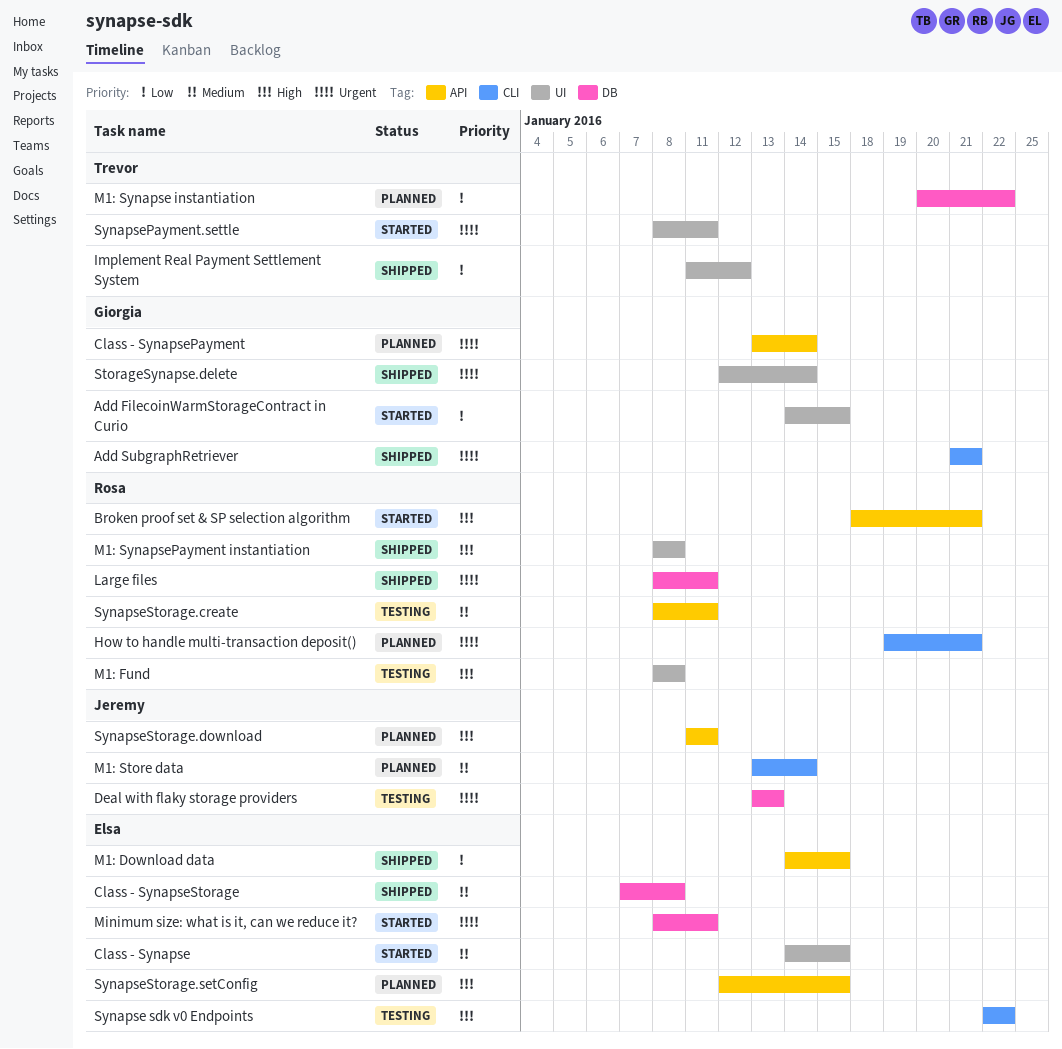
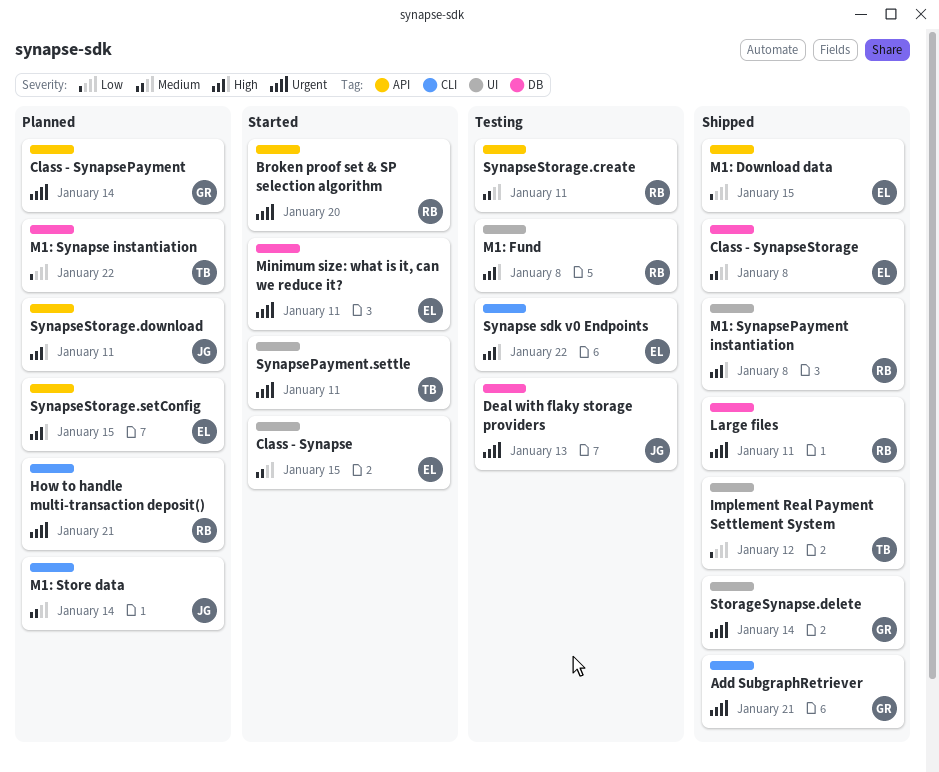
Add FilecoinWarmStorageContract in Curio: present -> none
Broken proof set & SP selection algorithm, priority: High -> Urgent
Broken proof set & SP selection algorithm, due: Jan 21 -> Jan 20

